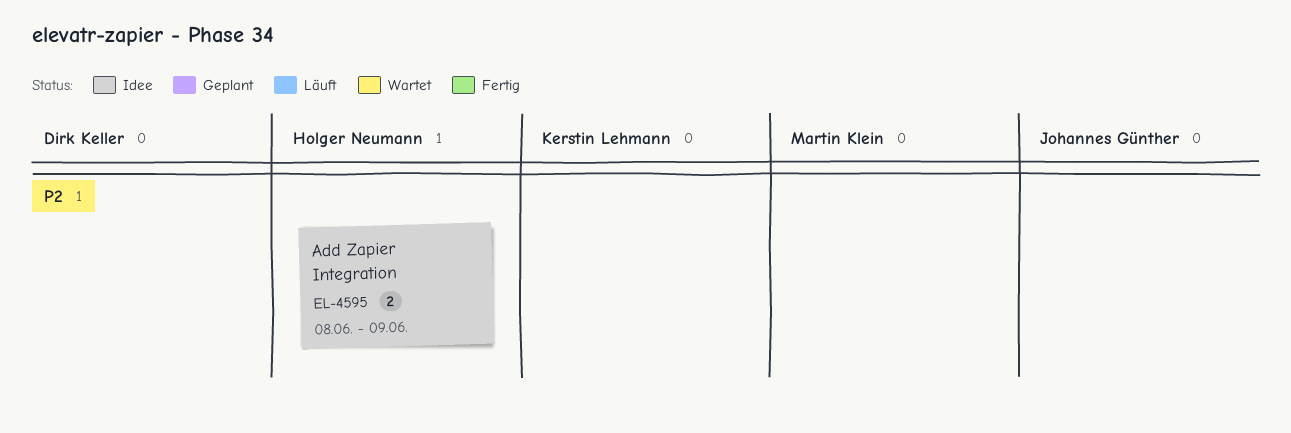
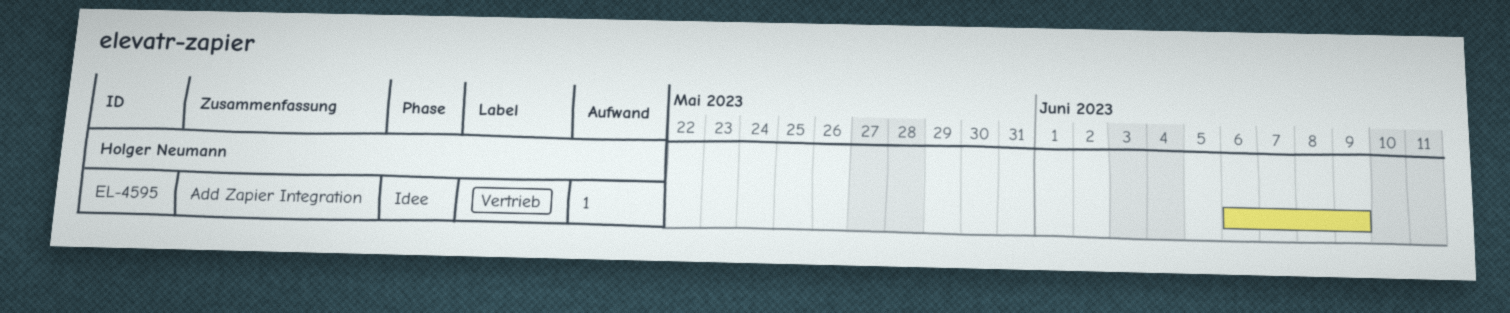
EL-4595, estimate: 2 -> 1
EL-4595, start: Jun 8 -> Jun 6

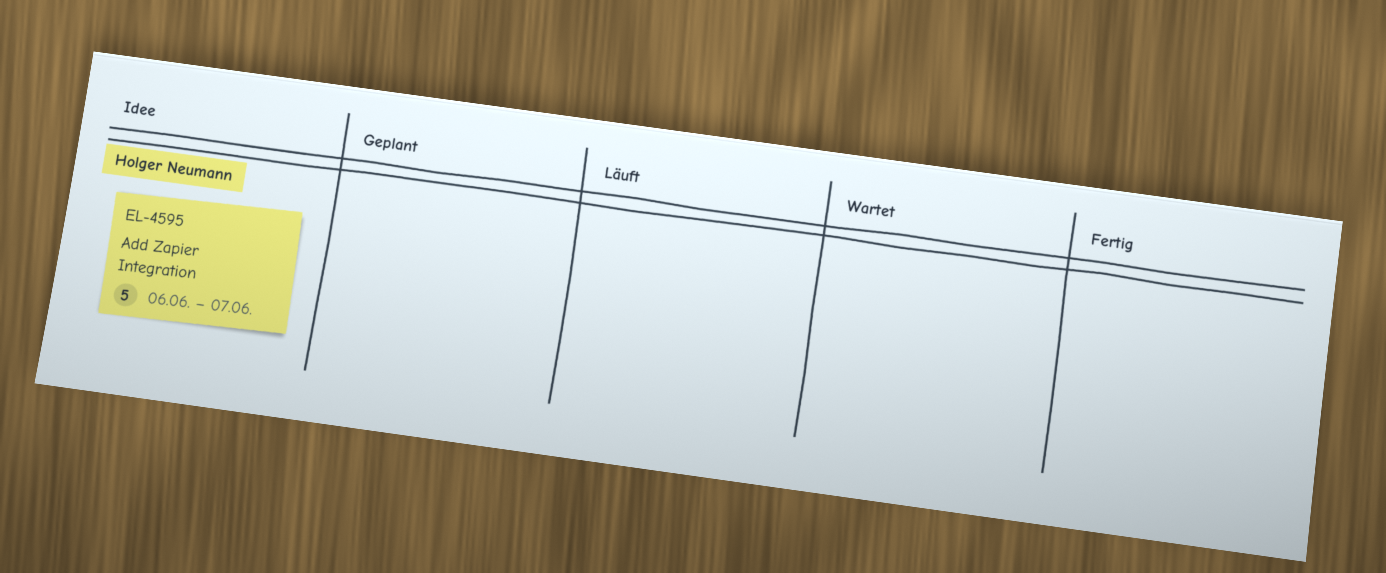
EL-4595, estimate: 1 -> 5
EL-4595, due: Jun 9 -> Jun 7

